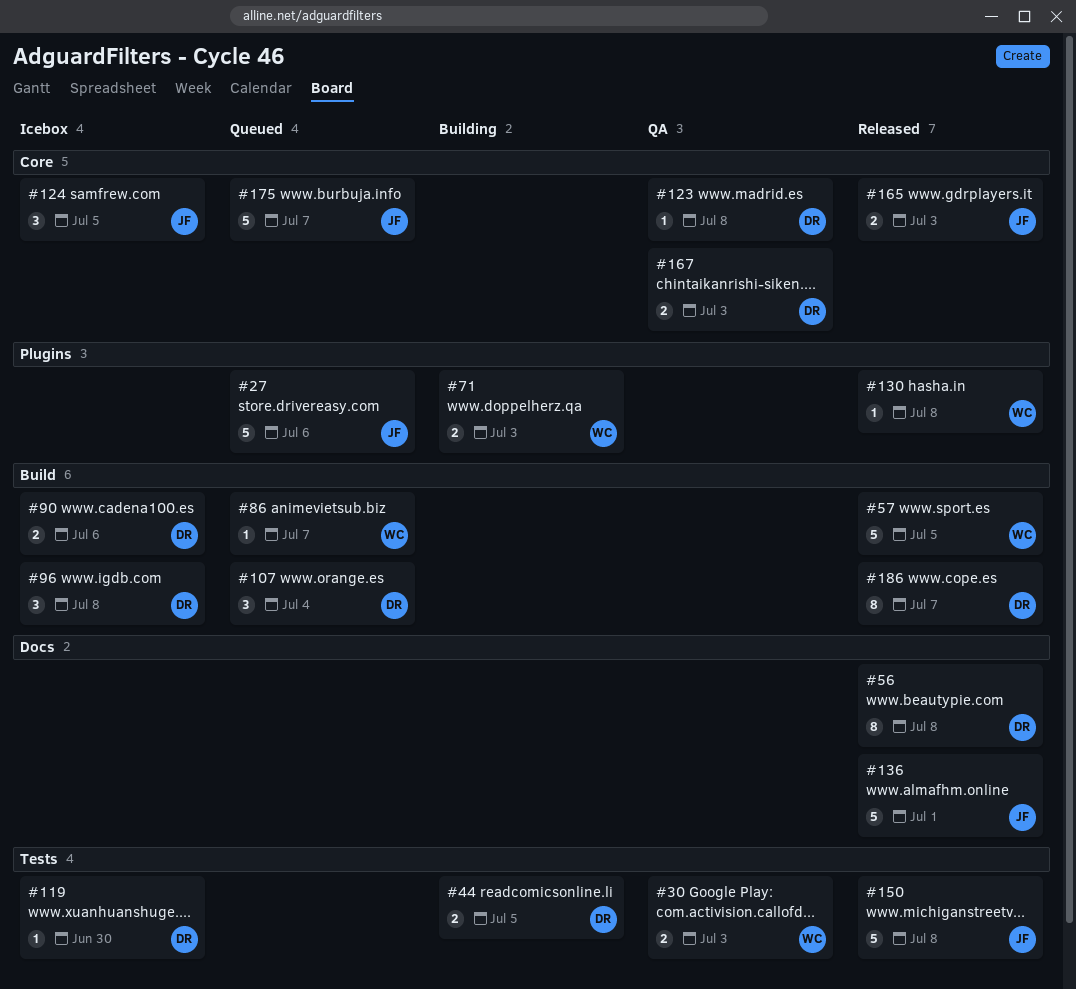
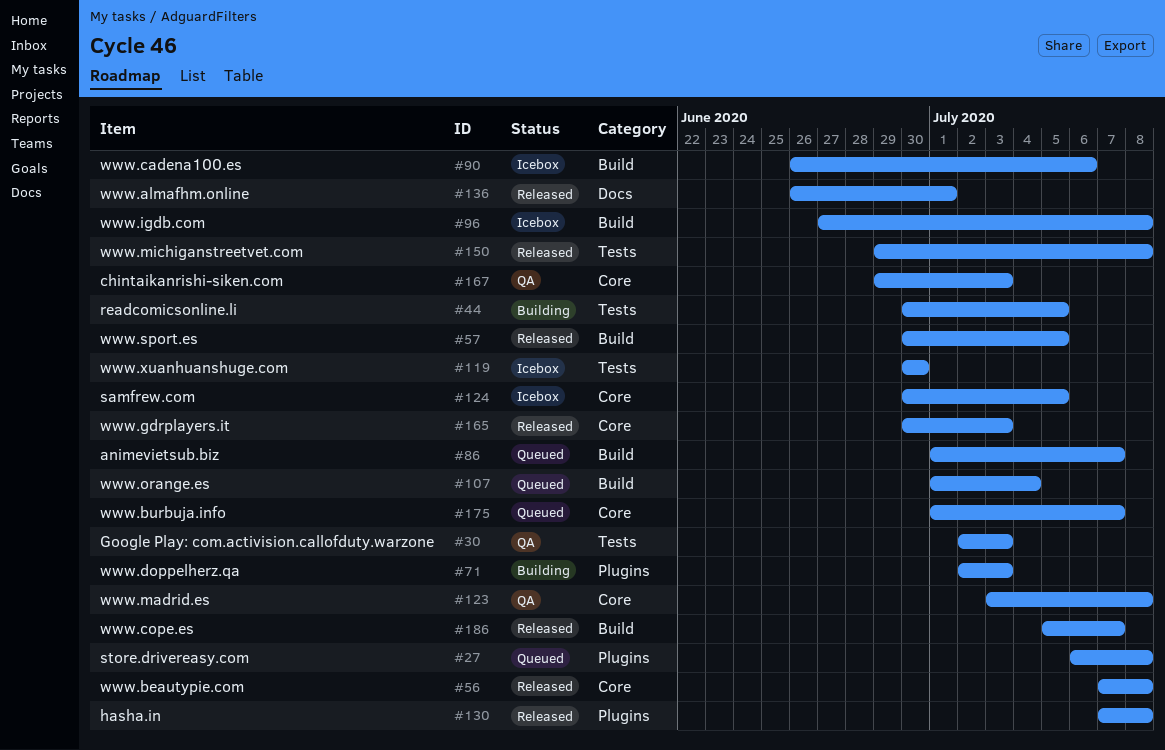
#27, due: Jul 6 -> Jul 8
#56, label: Docs -> Core

